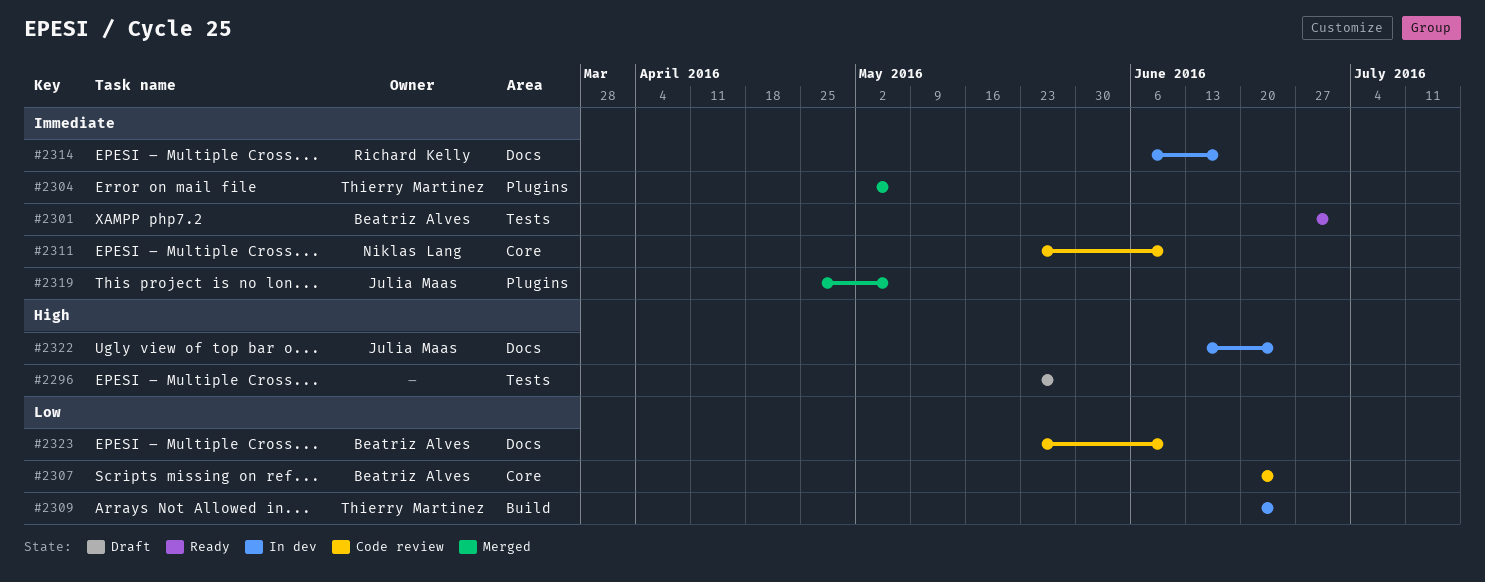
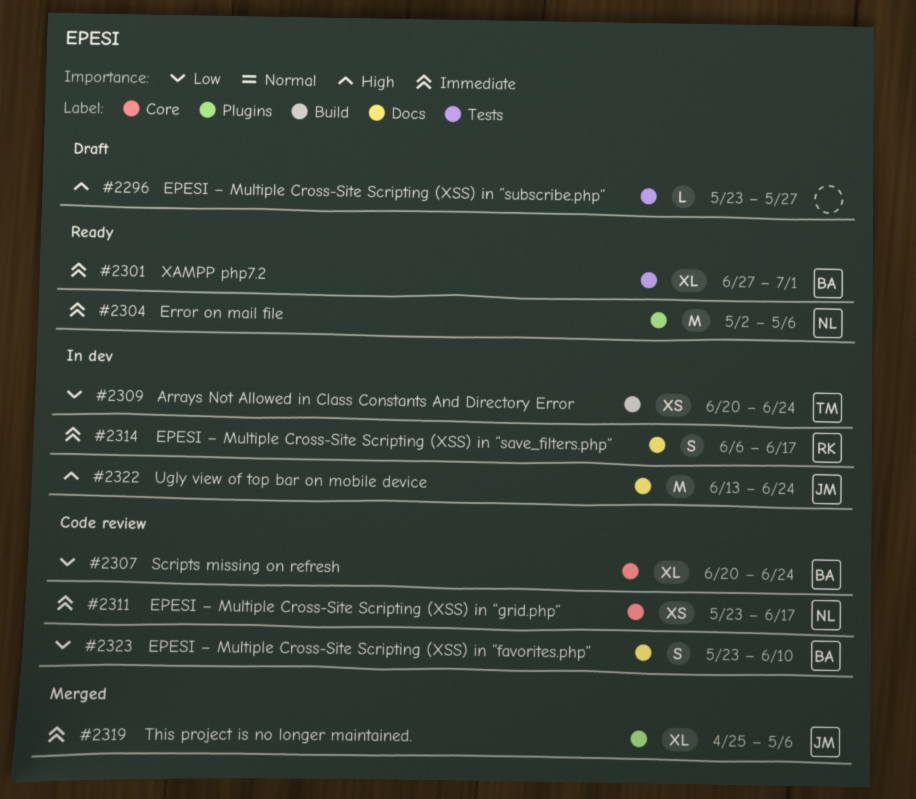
#2304, status: Merged -> Ready
#2304, owner: Thierry Martinez -> Niklas Lang
#2311, due: Jun 10 -> Jun 17

